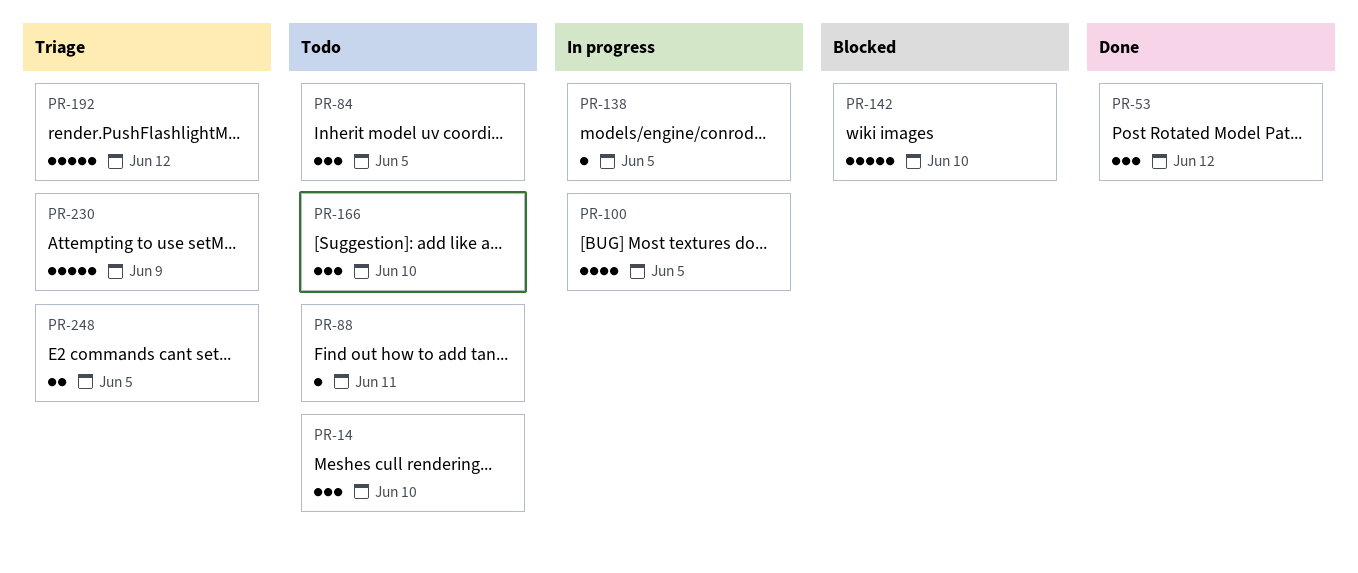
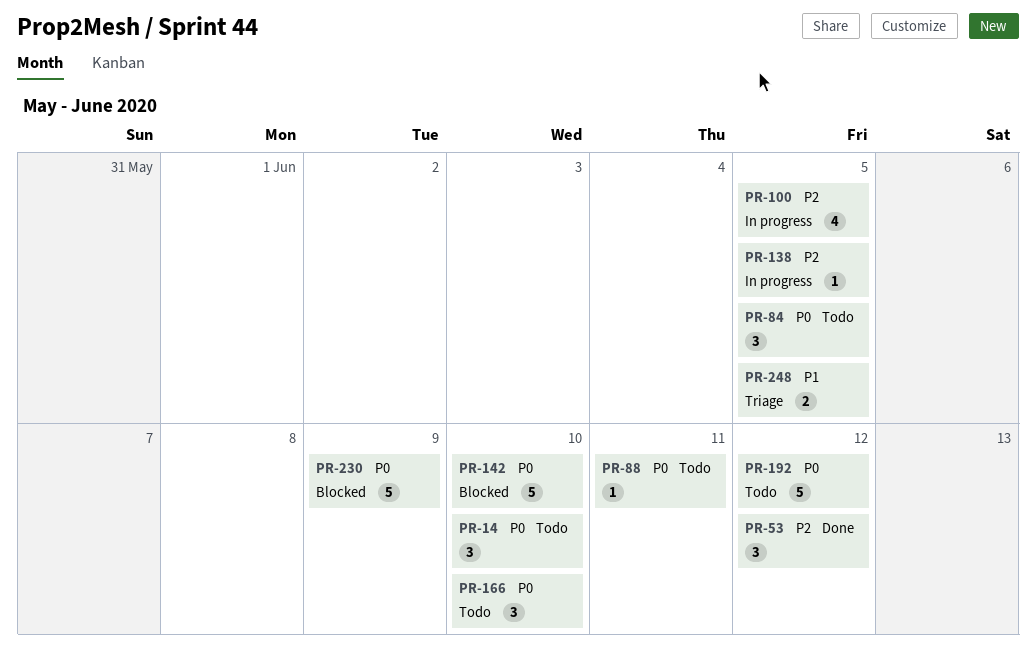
PR-192, status: Triage -> Todo
PR-230, status: Triage -> Blocked

